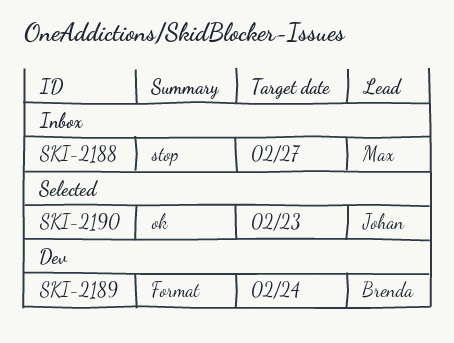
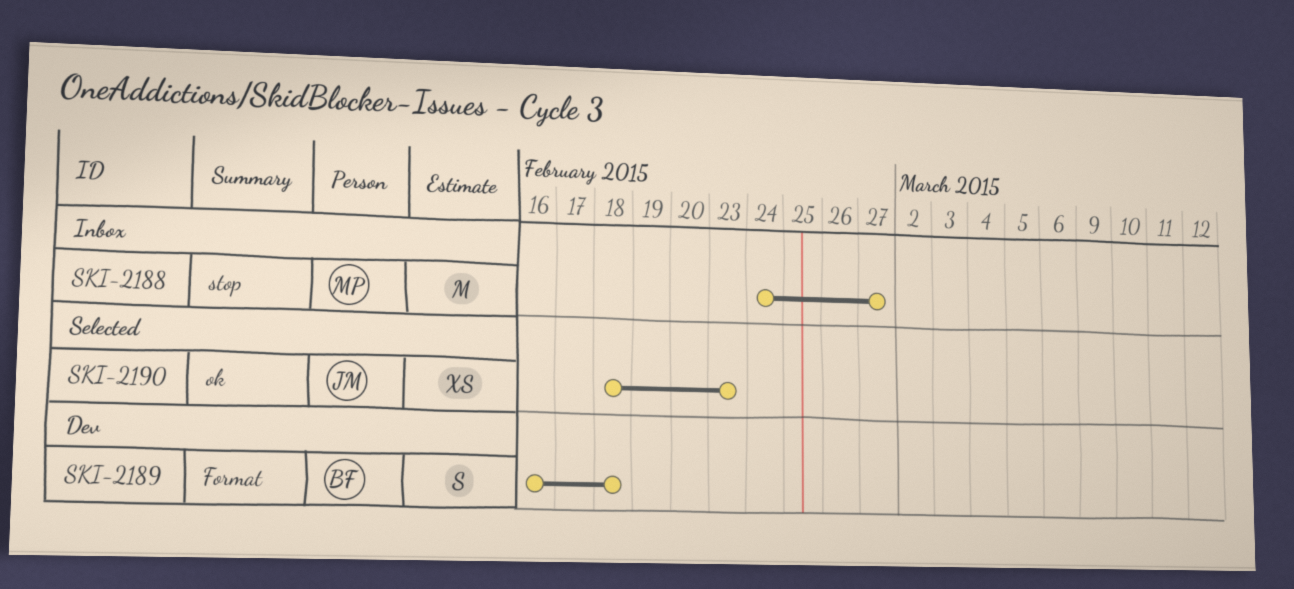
SKI-2189, due: Feb 24 -> Feb 18

